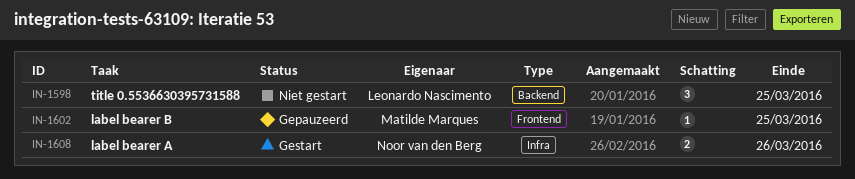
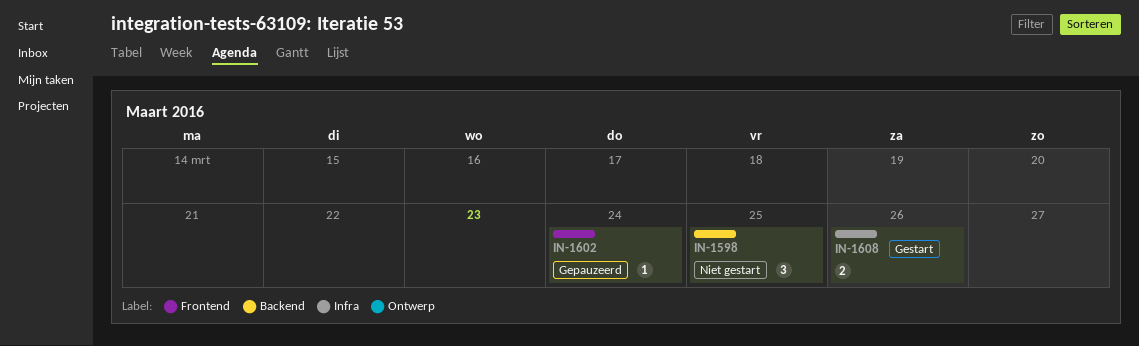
IN-1602, due: Mar 25 -> Mar 24

